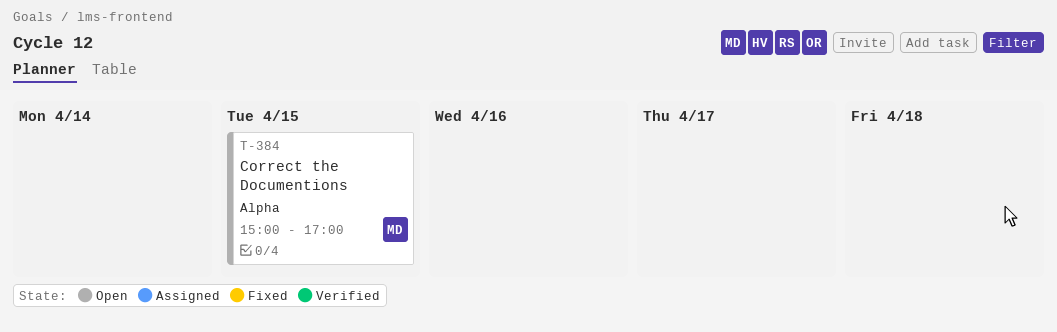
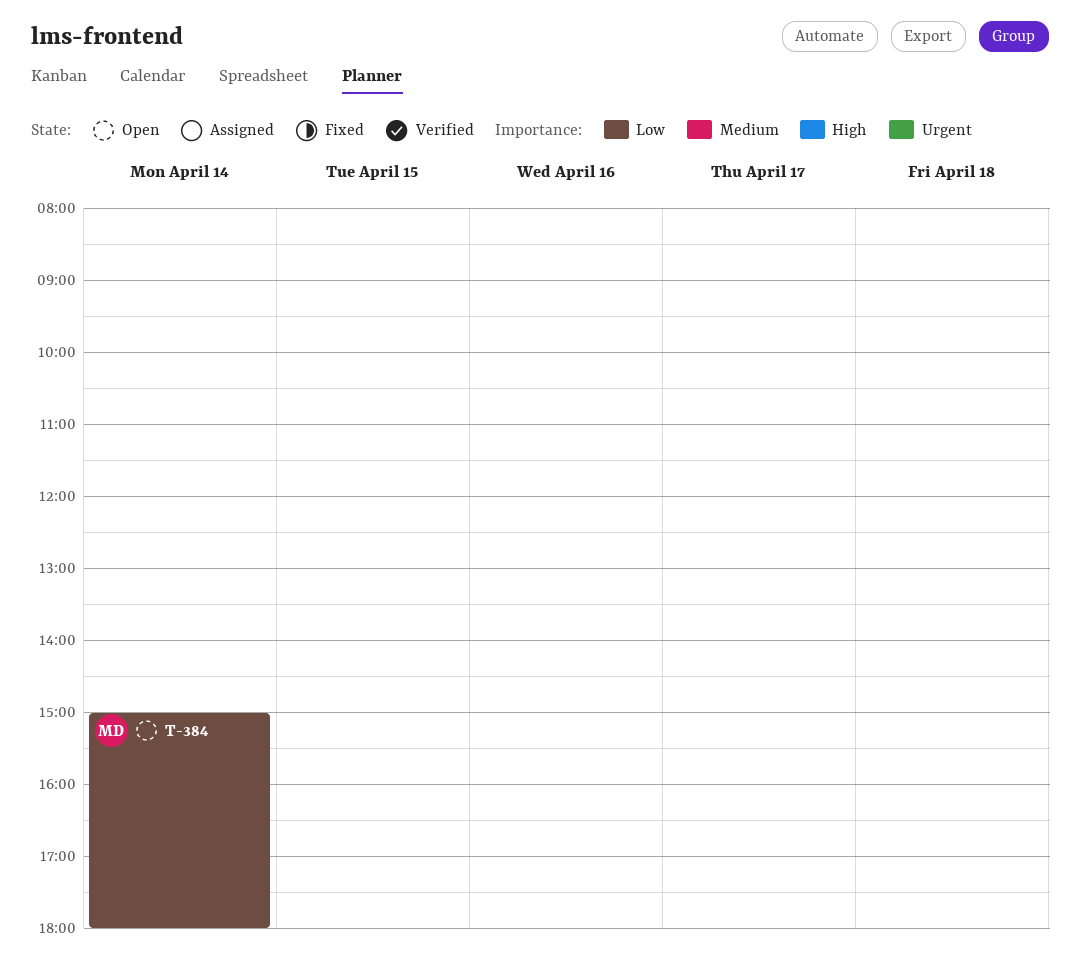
T-384, day: Apr 15 -> Apr 14
T-384, ends: 17:00 -> 18:00

